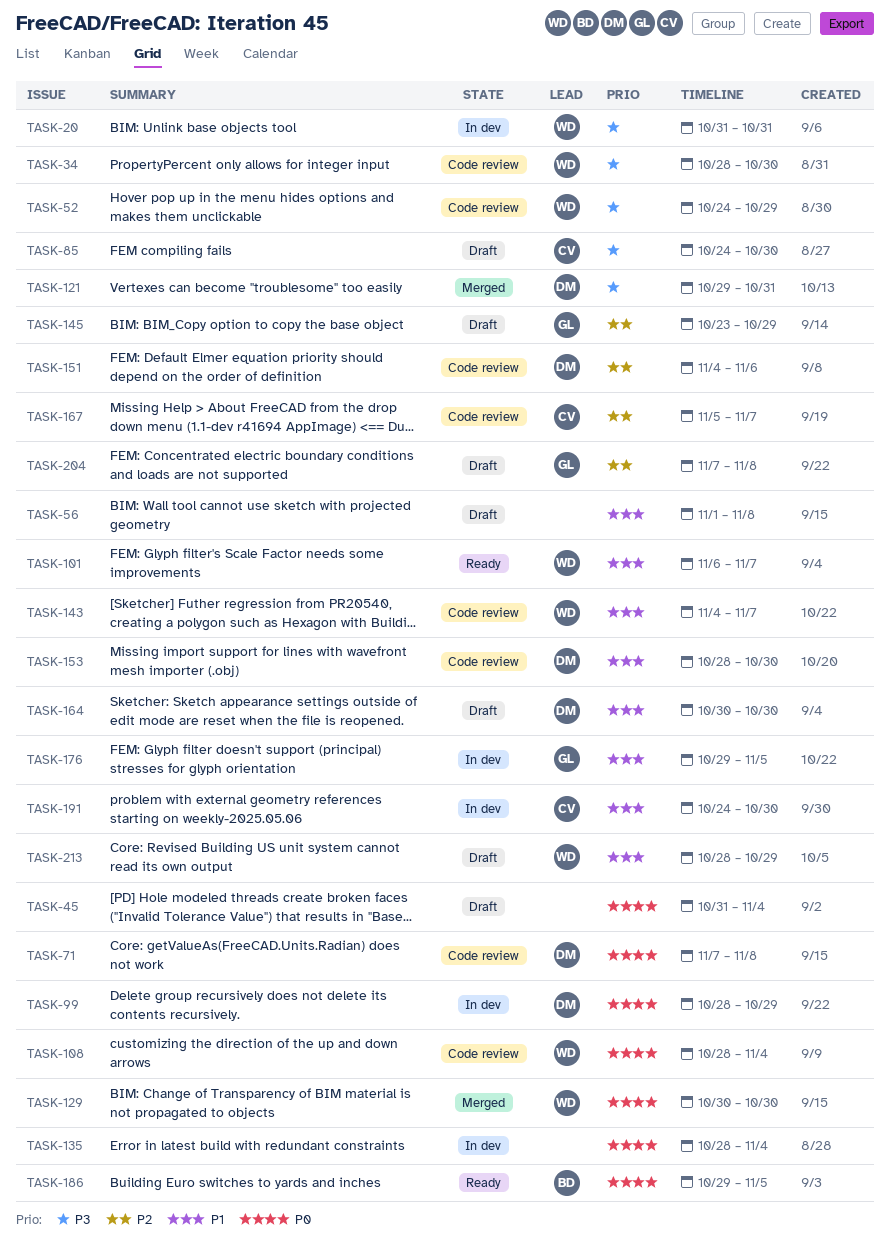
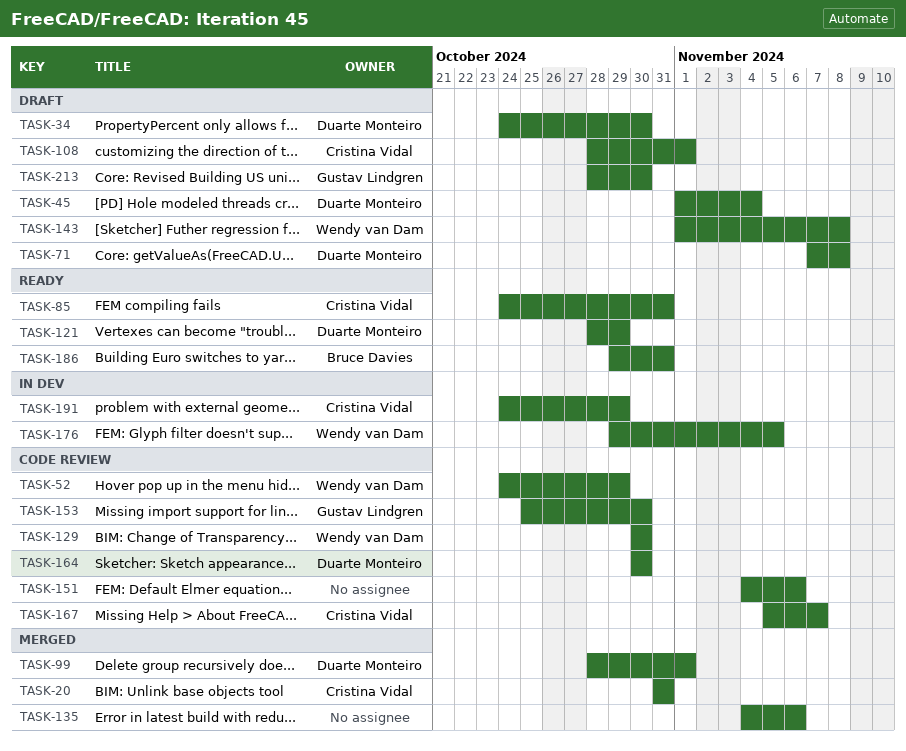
TASK-20, status: In dev -> Merged
TASK-20, owner: Wendy van Dam -> Cristina Vidal
TASK-34, status: Code review -> Draft
TASK-34, owner: Wendy van Dam -> Duarte Monteiro
TASK-34, start: Oct 28 -> Oct 24
TASK-45, owner: none -> Duarte Monteiro
TASK-45, start: Oct 31 -> Nov 1
TASK-56: present -> none
TASK-71, status: Code review -> Draft
TASK-85, status: Draft -> Ready
TASK-85, due: Oct 30 -> Oct 31
TASK-99, status: In dev -> Merged
TASK-99, due: Oct 29 -> Nov 1
TASK-101: present -> none
TASK-108, status: Code review -> Draft
TASK-108, owner: Wendy van Dam -> Cristina Vidal
TASK-108, due: Nov 4 -> Nov 1
TASK-121, status: Merged -> Ready
TASK-121, start: Oct 29 -> Oct 28
TASK-121, due: Oct 31 -> Oct 29
TASK-129, status: Merged -> Code review
TASK-135, status: In dev -> Merged
TASK-135, start: Oct 28 -> Nov 4
TASK-135, due: Nov 4 -> Nov 6
TASK-143, status: Code review -> Draft
TASK-143, start: Nov 4 -> Nov 1
TASK-143, due: Nov 7 -> Nov 8
TASK-145: present -> none
TASK-151, owner: Duarte Monteiro -> none
TASK-153, owner: Duarte Monteiro -> Gustav Lindgren
TASK-153, start: Oct 28 -> Oct 25
TASK-164, status: Draft -> Code review
TASK-176, owner: Gustav Lindgren -> Wendy van Dam
TASK-186, due: Nov 5 -> Oct 31
TASK-191, due: Oct 30 -> Oct 29
TASK-204: present -> none
TASK-213, owner: Wendy van Dam -> Gustav Lindgren
TASK-213, due: Oct 29 -> Oct 30

